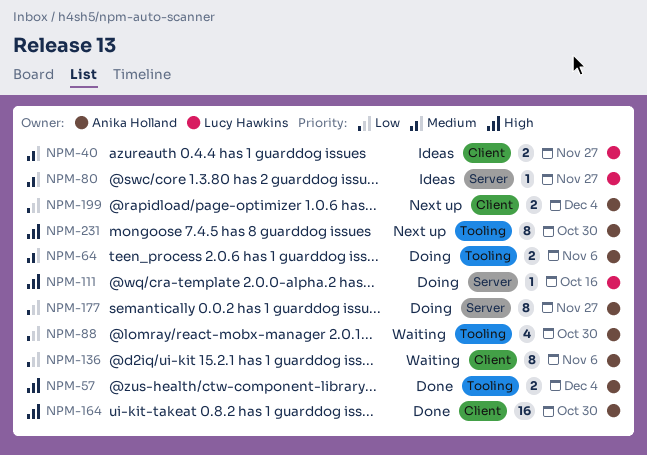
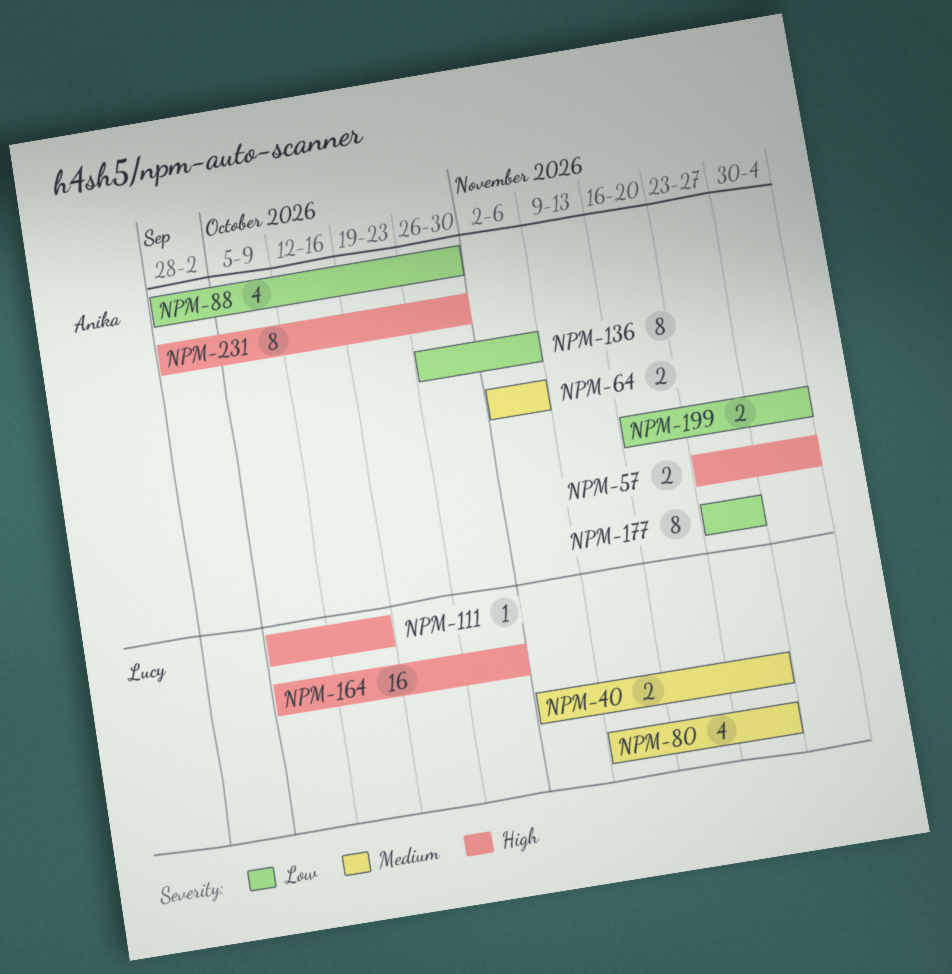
NPM-80, estimate: 1 -> 4
NPM-164, owner: Anika Holland -> Lucy Hawkins

